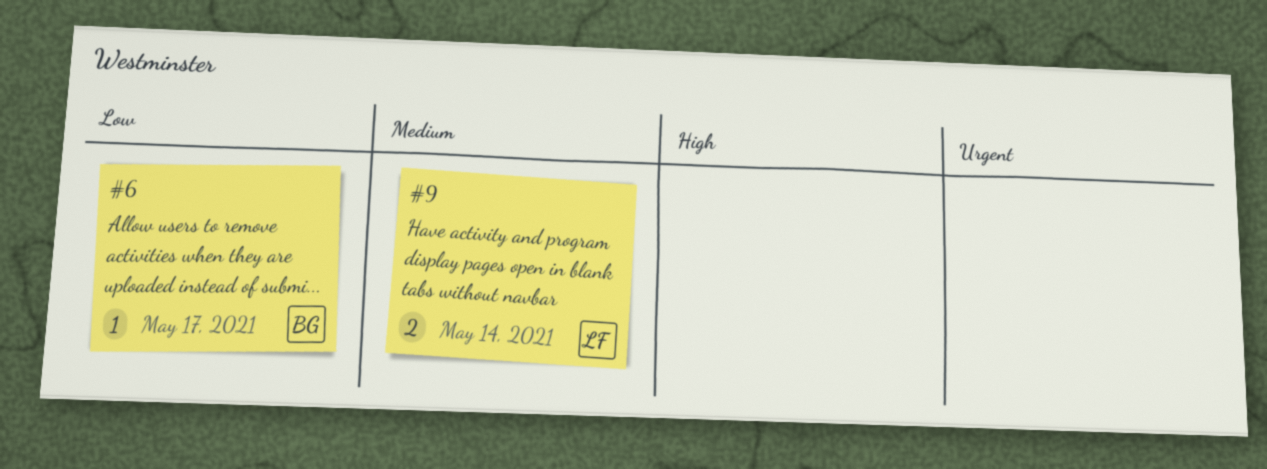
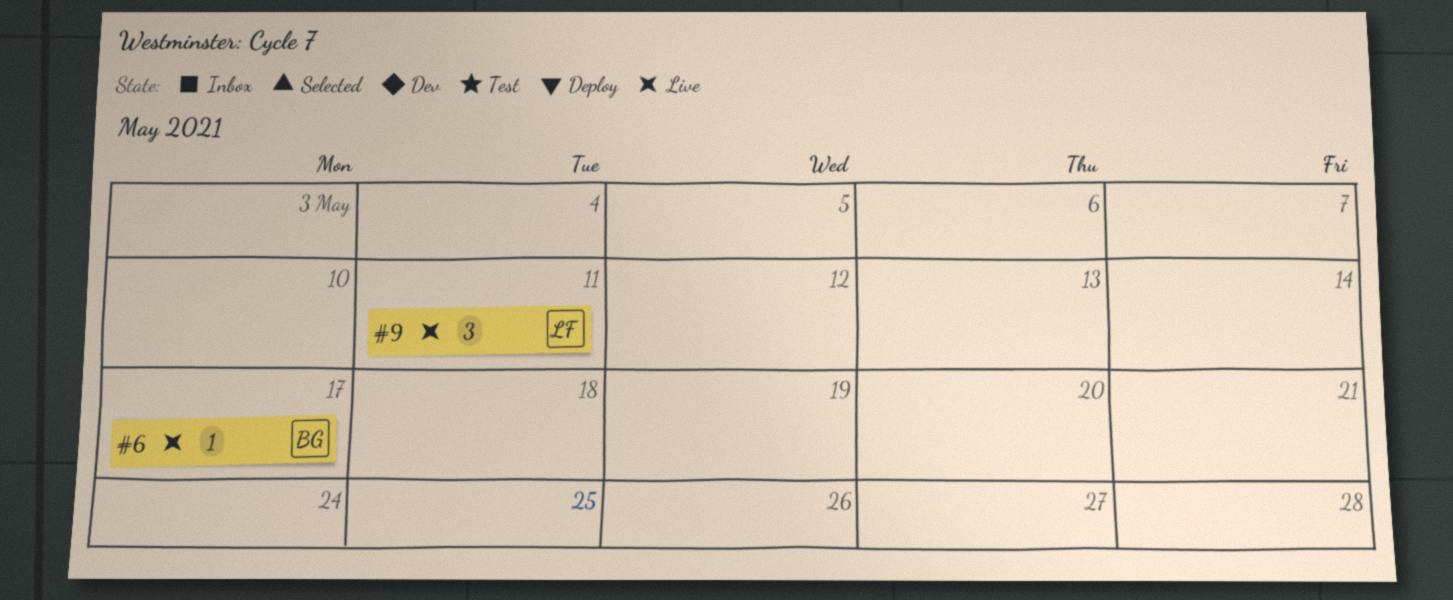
#9, estimate: 2 -> 3
#9, due: May 14 -> May 11

